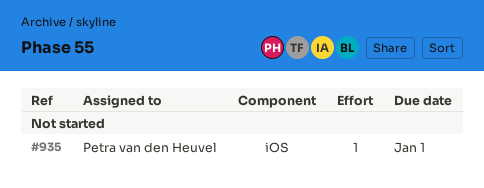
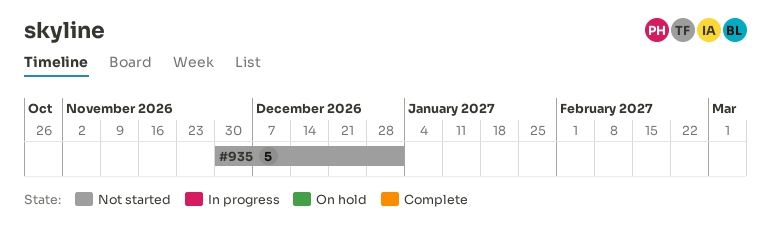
#935, estimate: 1 -> 5

